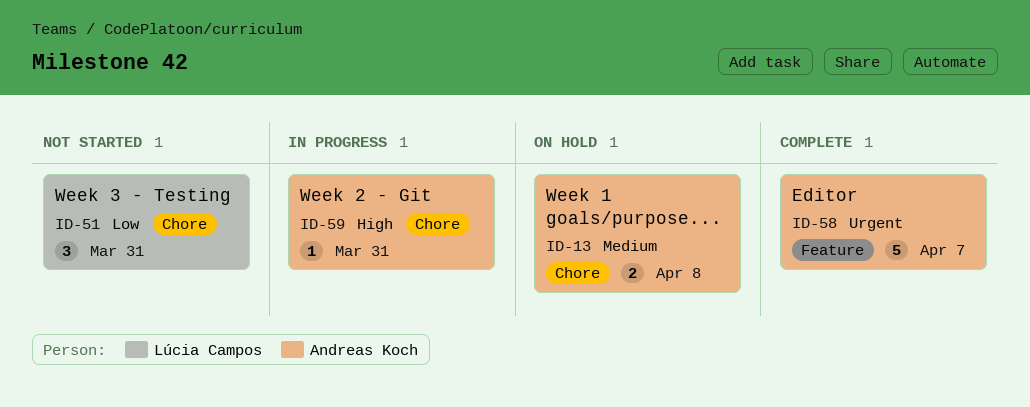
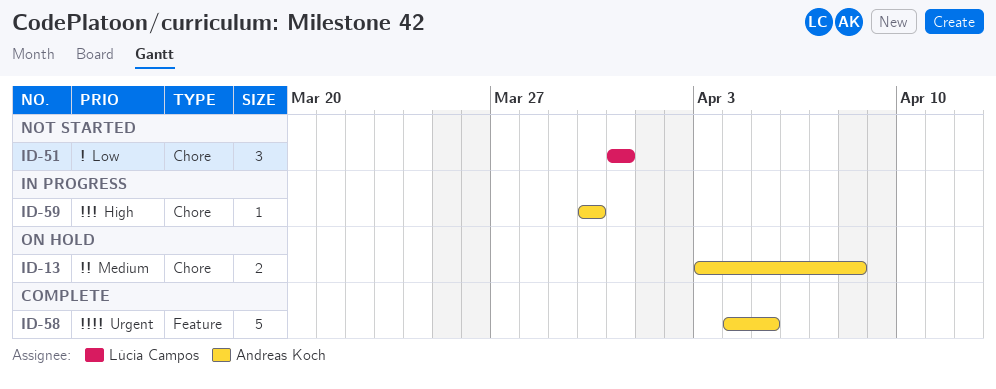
ID-58, due: Apr 7 -> Apr 5
ID-59, due: Mar 31 -> Mar 30

